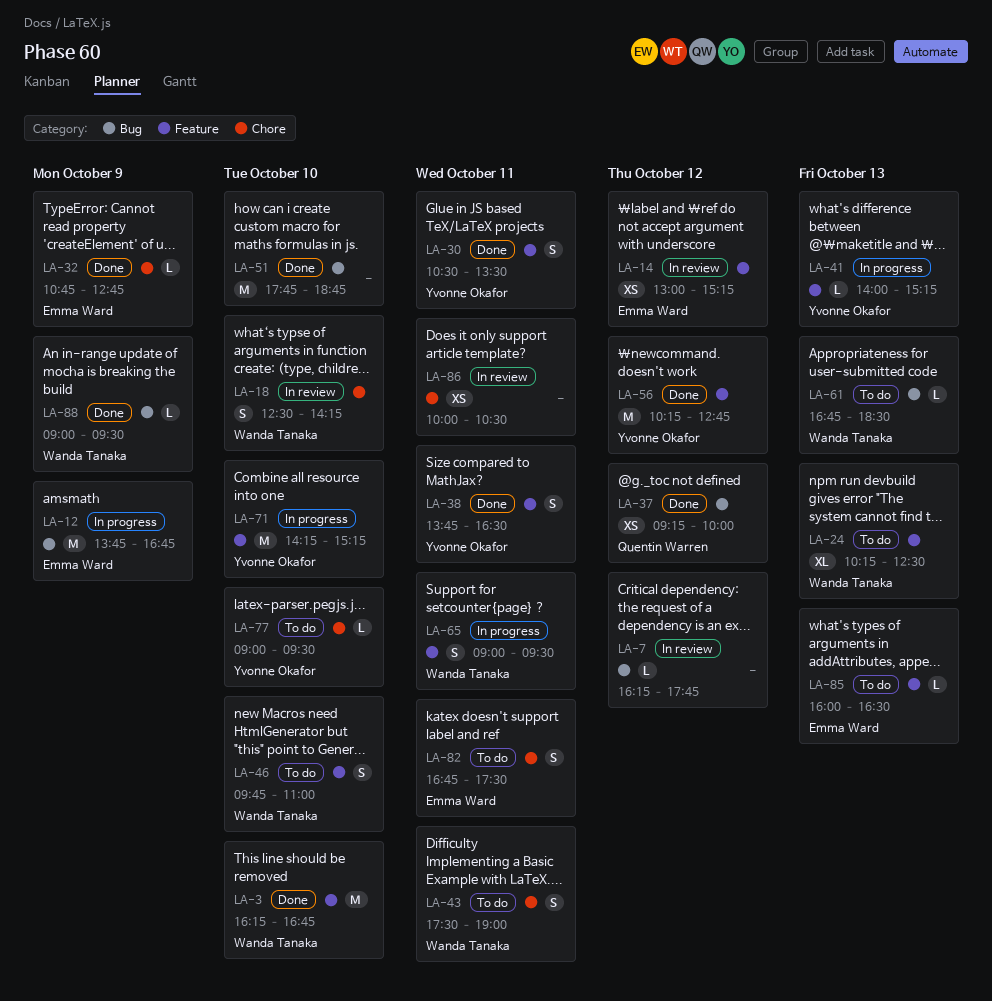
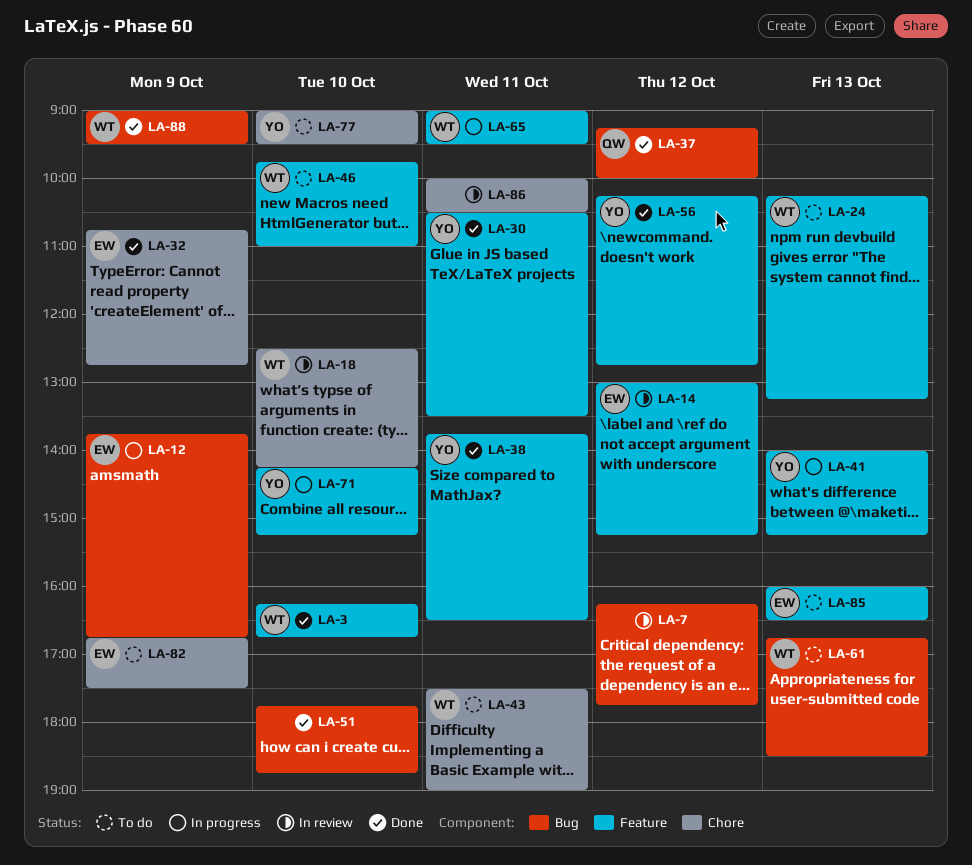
LA-24, ends: 12:30 -> 13:15
LA-82, day: Oct 11 -> Oct 9

